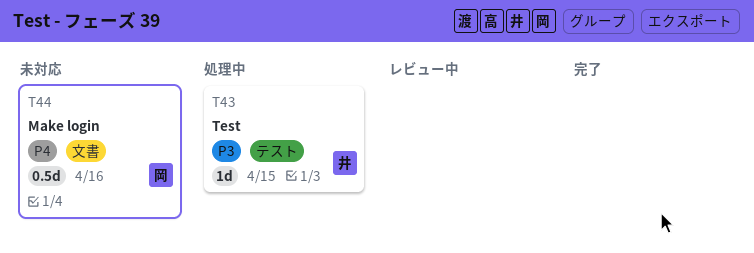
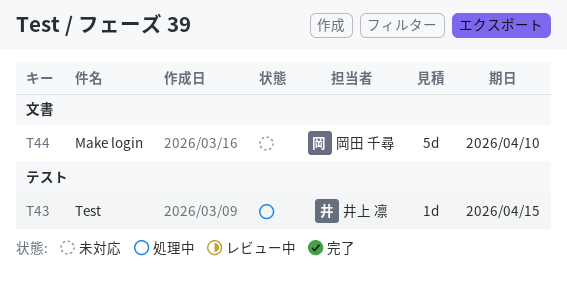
T44, estimate: 0.5d -> 5d
T44, due: Apr 16 -> Apr 10

